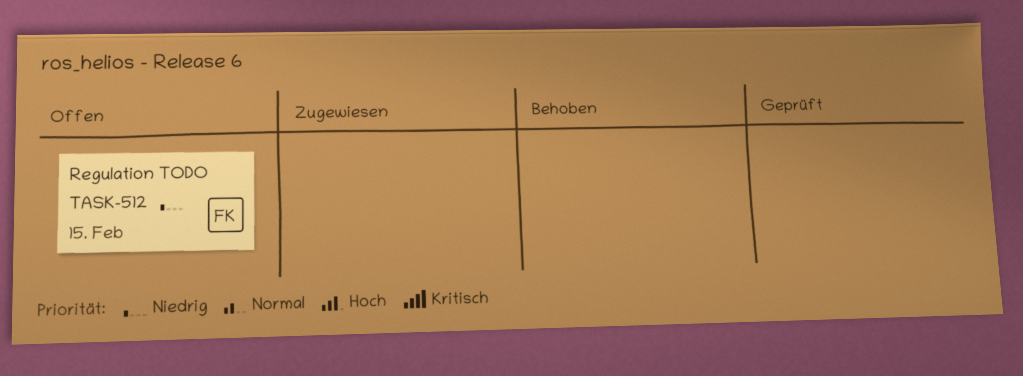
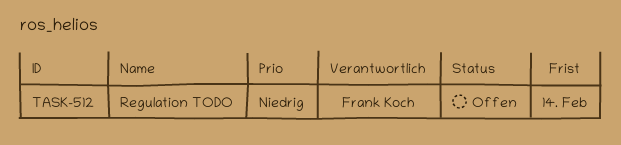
TASK-512, due: Feb 15 -> Feb 14

